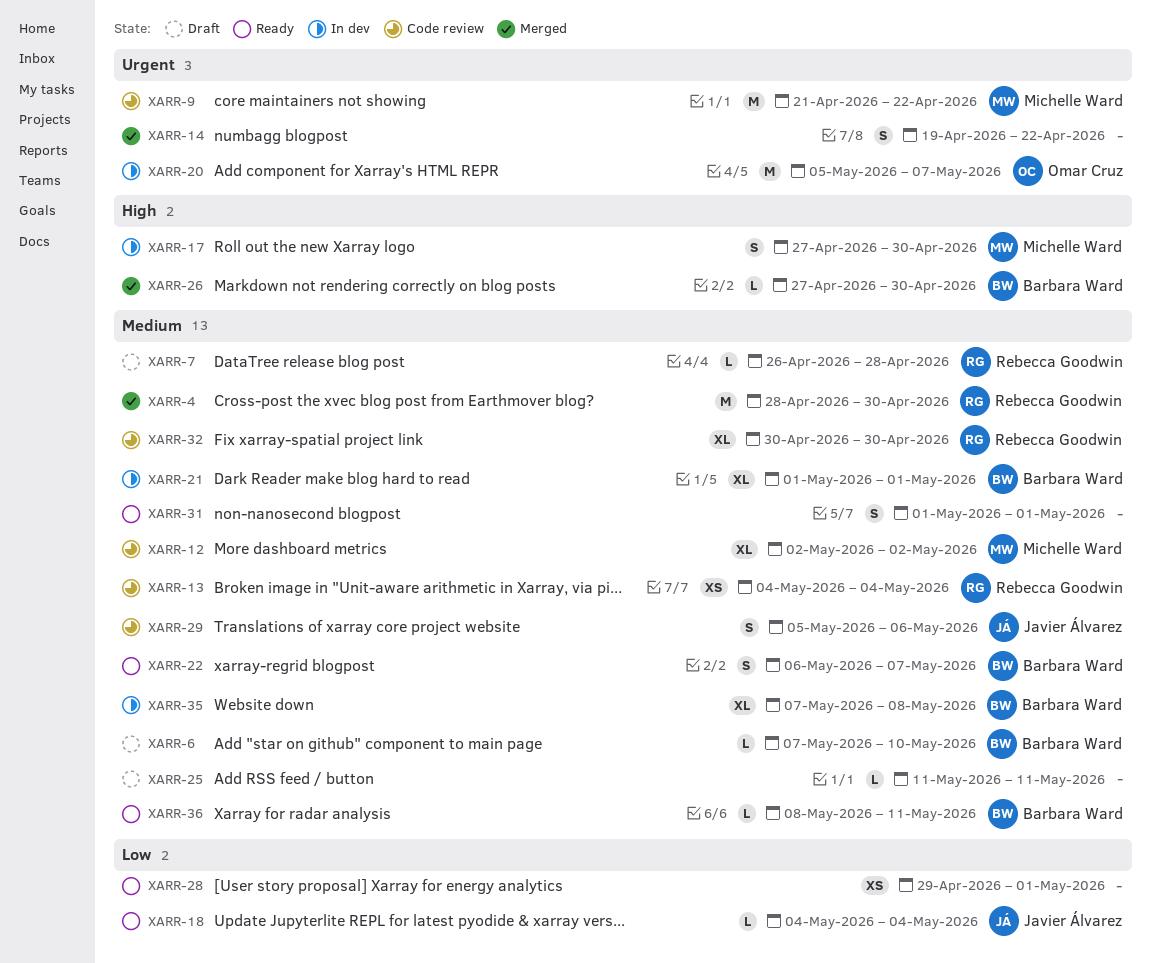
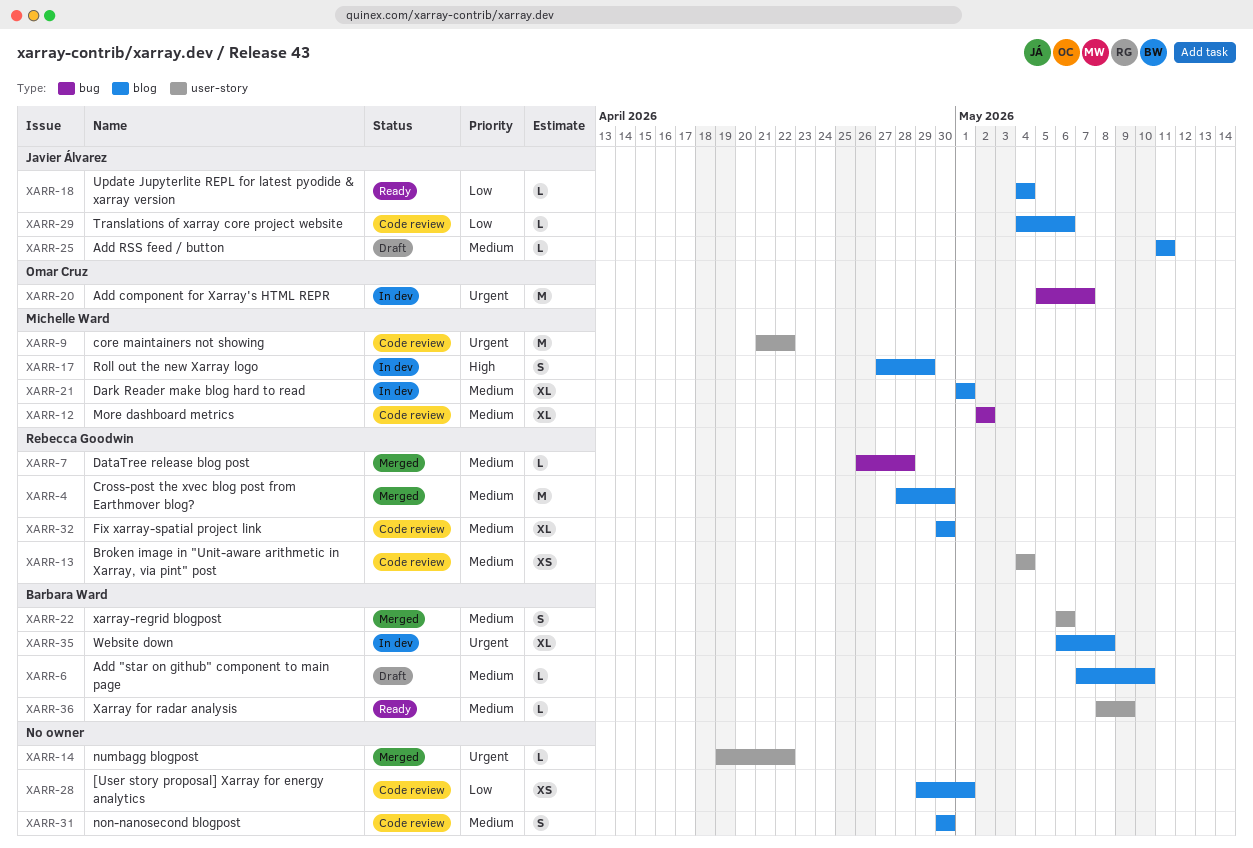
XARR-7, status: Draft -> Merged
XARR-14, estimate: S -> L
XARR-17, due: Apr 30 -> Apr 29
XARR-21, owner: Barbara Ward -> Michelle Ward
XARR-22, status: Ready -> Merged
XARR-22, due: May 7 -> May 6
XARR-25, owner: none -> Javier Álvarez
XARR-26: present -> none
XARR-28, status: Ready -> Code review
XARR-29, priority: Medium -> Low
XARR-29, estimate: S -> L
XARR-29, start: May 5 -> May 4
XARR-31, status: Ready -> Code review
XARR-31, start: May 1 -> Apr 30
XARR-31, due: May 1 -> Apr 30
XARR-35, priority: Medium -> Urgent
XARR-35, start: May 7 -> May 6
XARR-36, due: May 11 -> May 9

